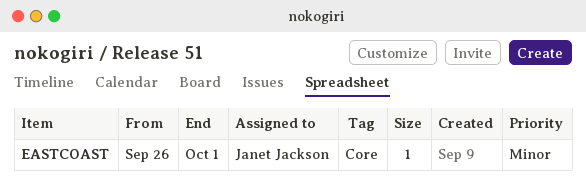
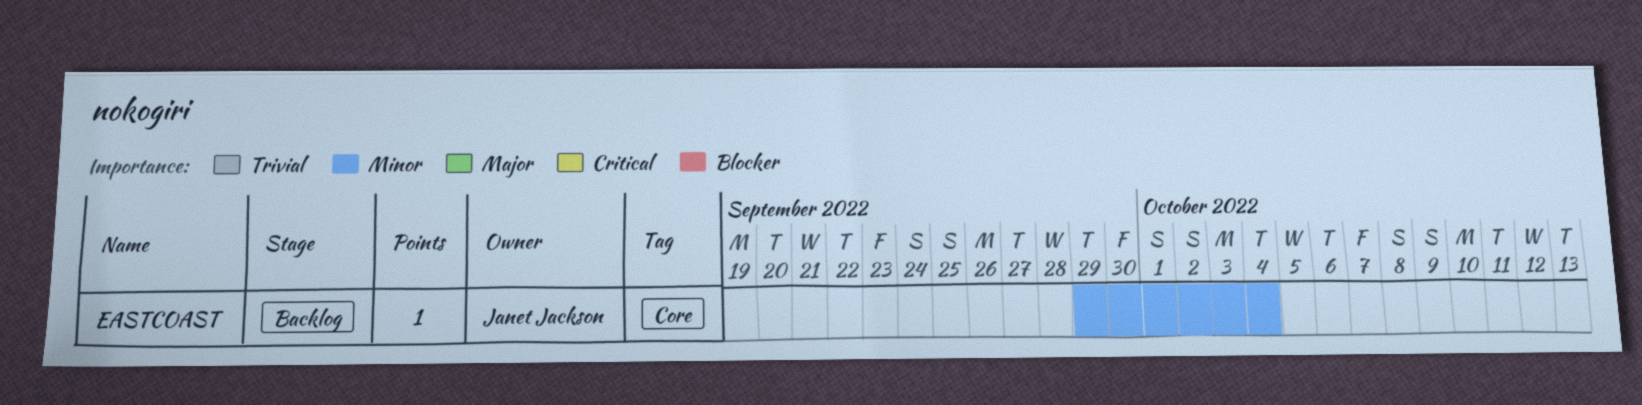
EASTCOAST, start: Sep 26 -> Sep 29
EASTCOAST, due: Oct 1 -> Oct 4

